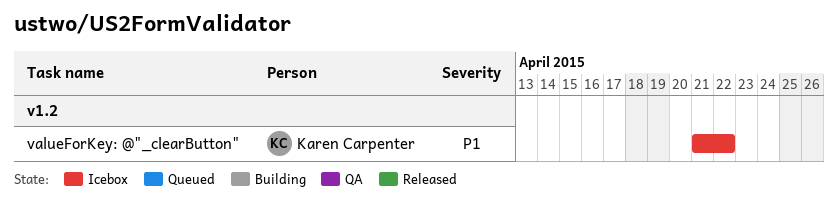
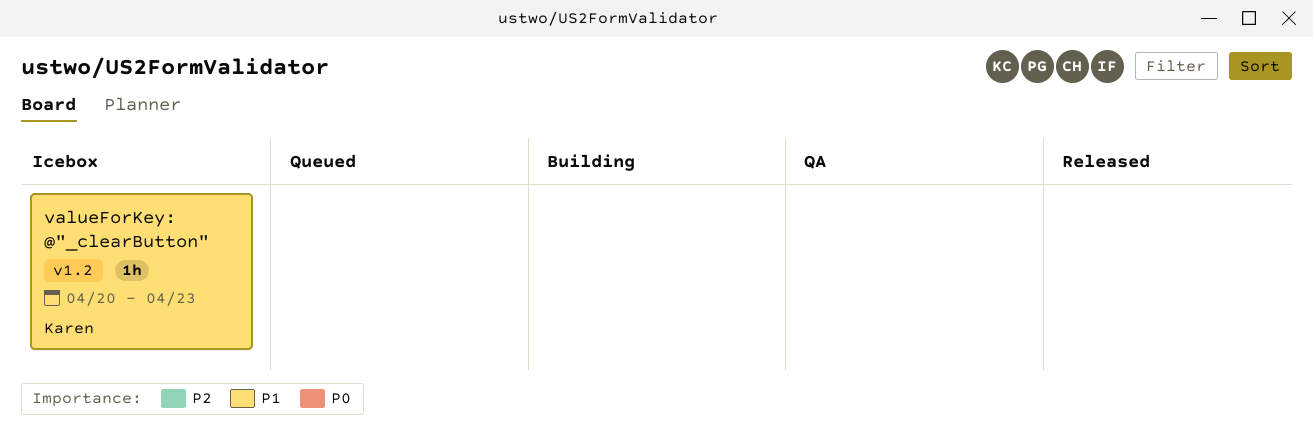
valueForKey: @"_clearButton", start: Apr 21 -> Apr 20
valueForKey: @"_clearButton", due: Apr 22 -> Apr 23

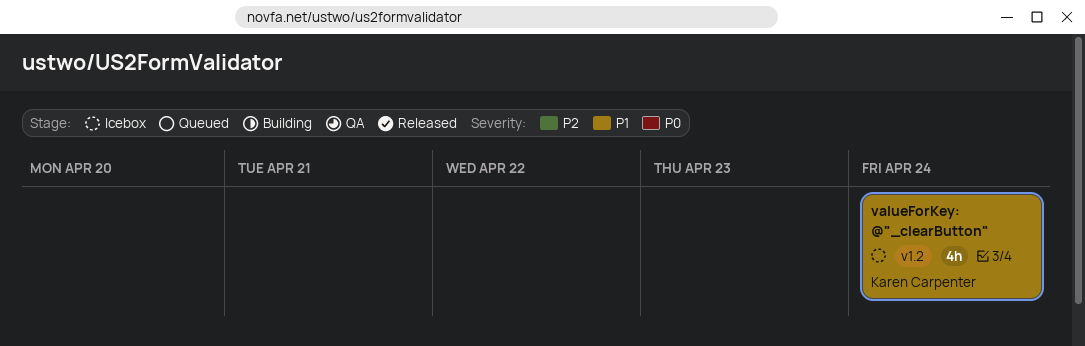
valueForKey: @"_clearButton", estimate: 1h -> 4h
valueForKey: @"_clearButton", due: Apr 23 -> Apr 24

